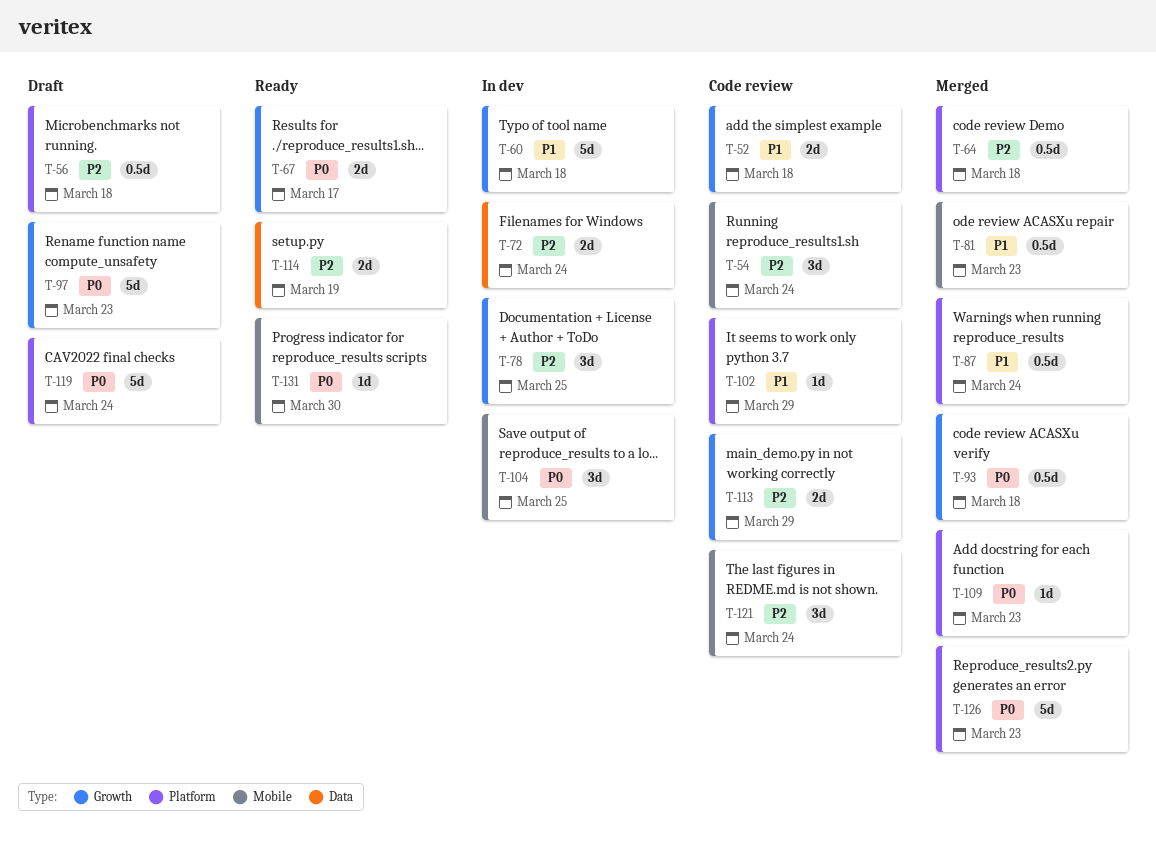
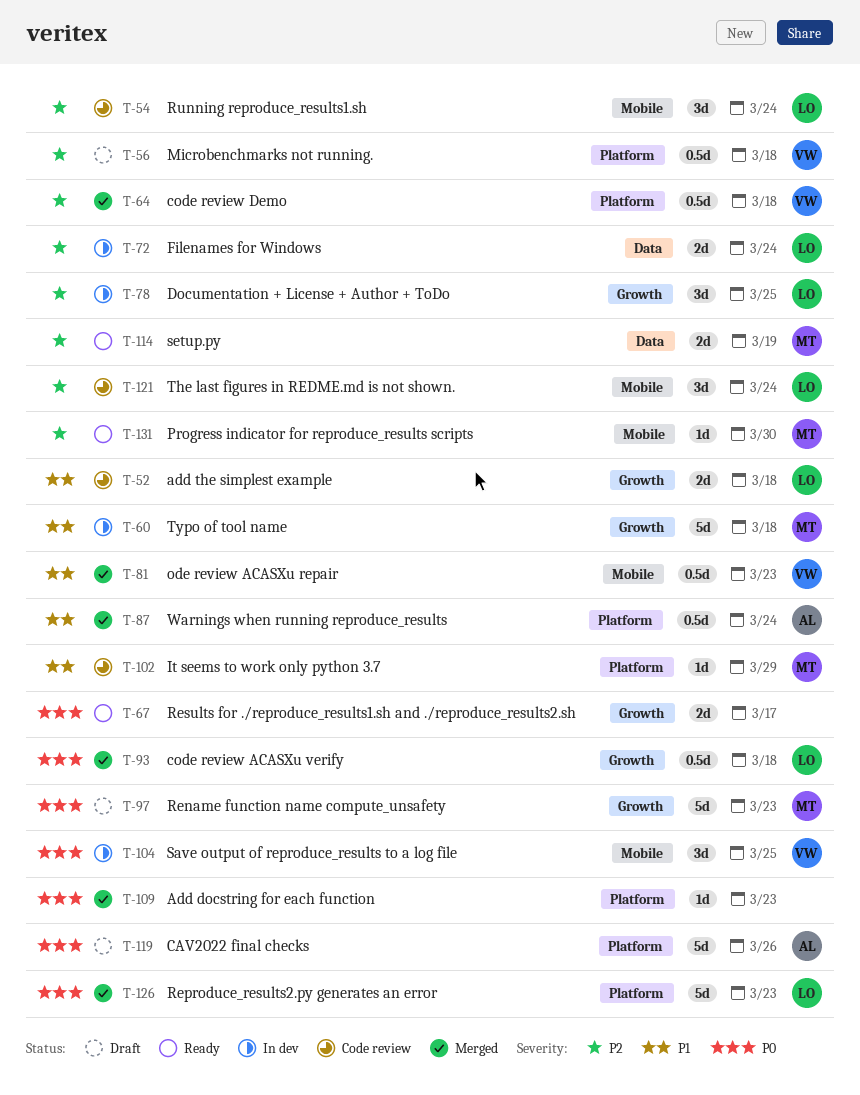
T-113: present -> none
T-119, due: Mar 24 -> Mar 26
T-131, priority: P0 -> P2

